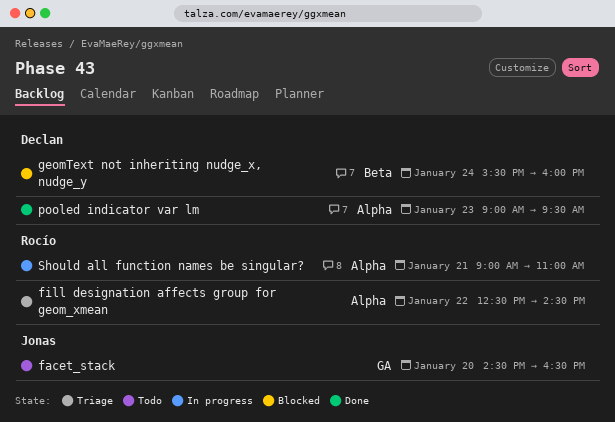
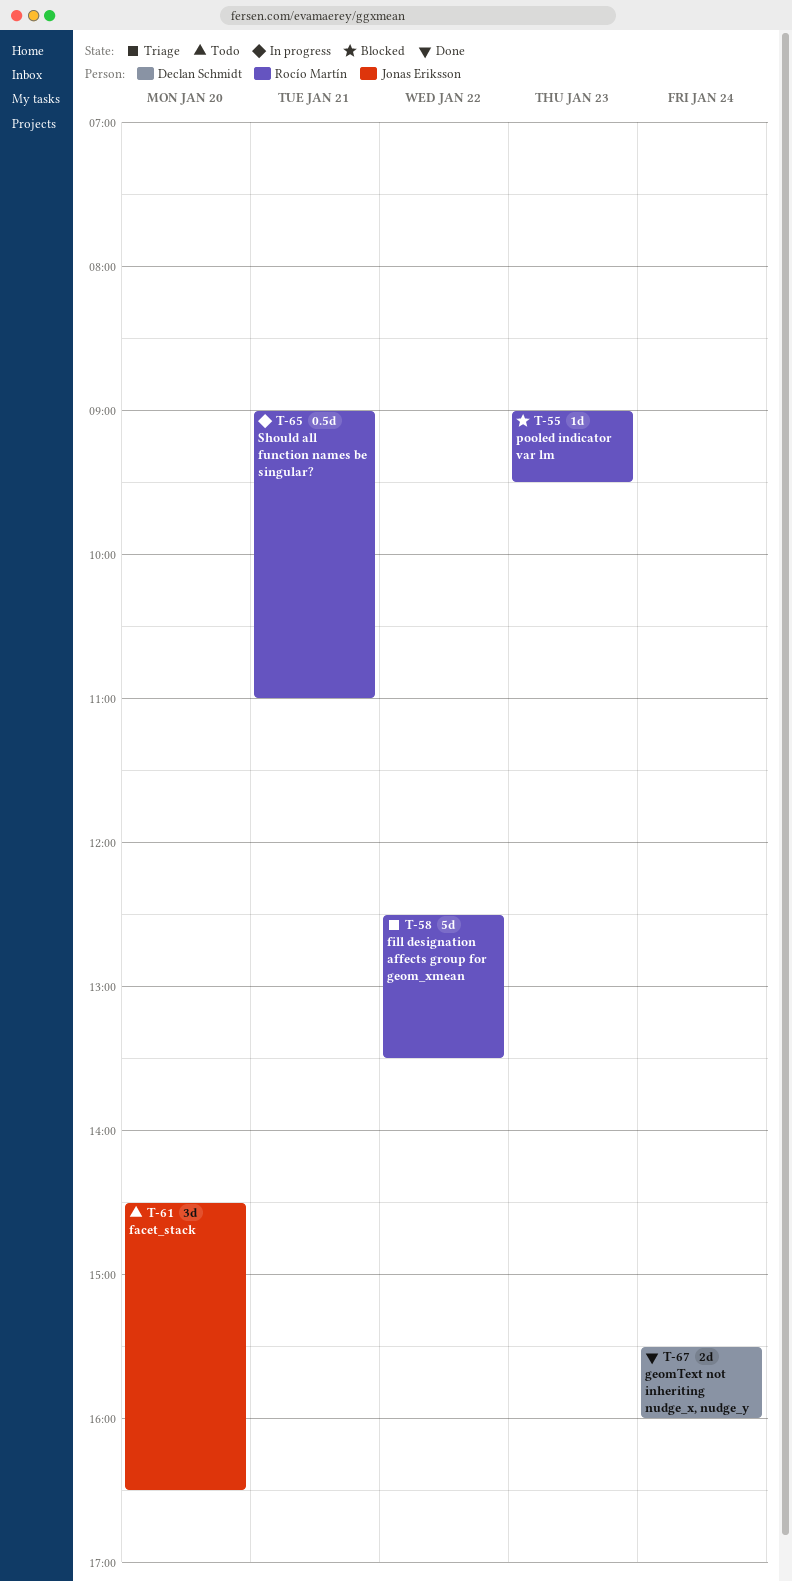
fill designation affects group for geom_xmean, ends: 14:30 -> 13:30
geomText not inheriting nudge_x, nudge_y, status: Blocked -> Done
pooled indicator var lm, status: Done -> Blocked
pooled indicator var lm, owner: Declan Schmidt -> Rocío Martín

